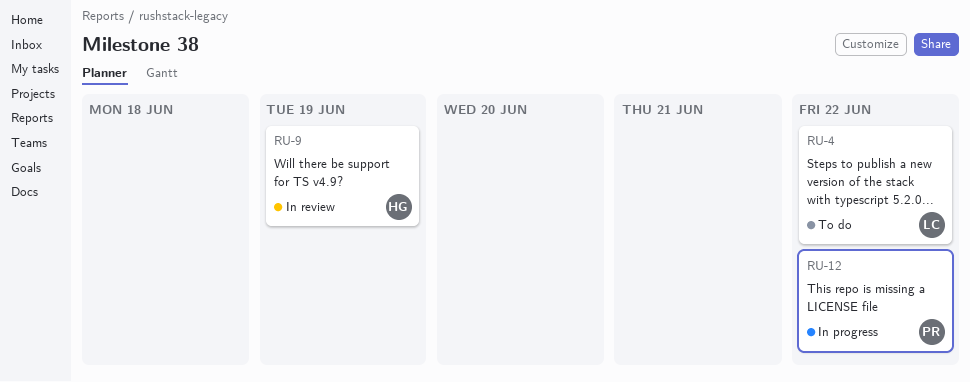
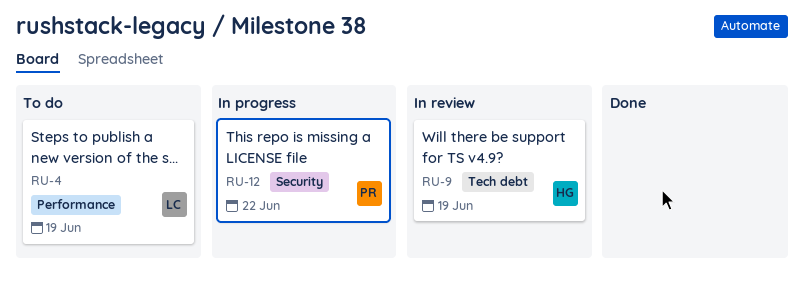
RU-4, due: Jun 22 -> Jun 19

